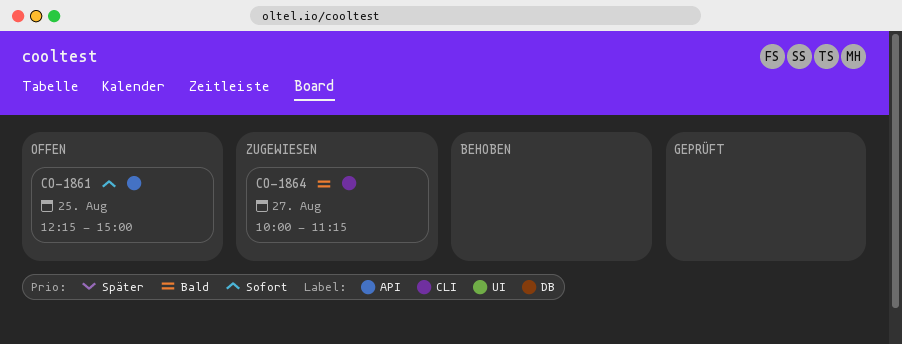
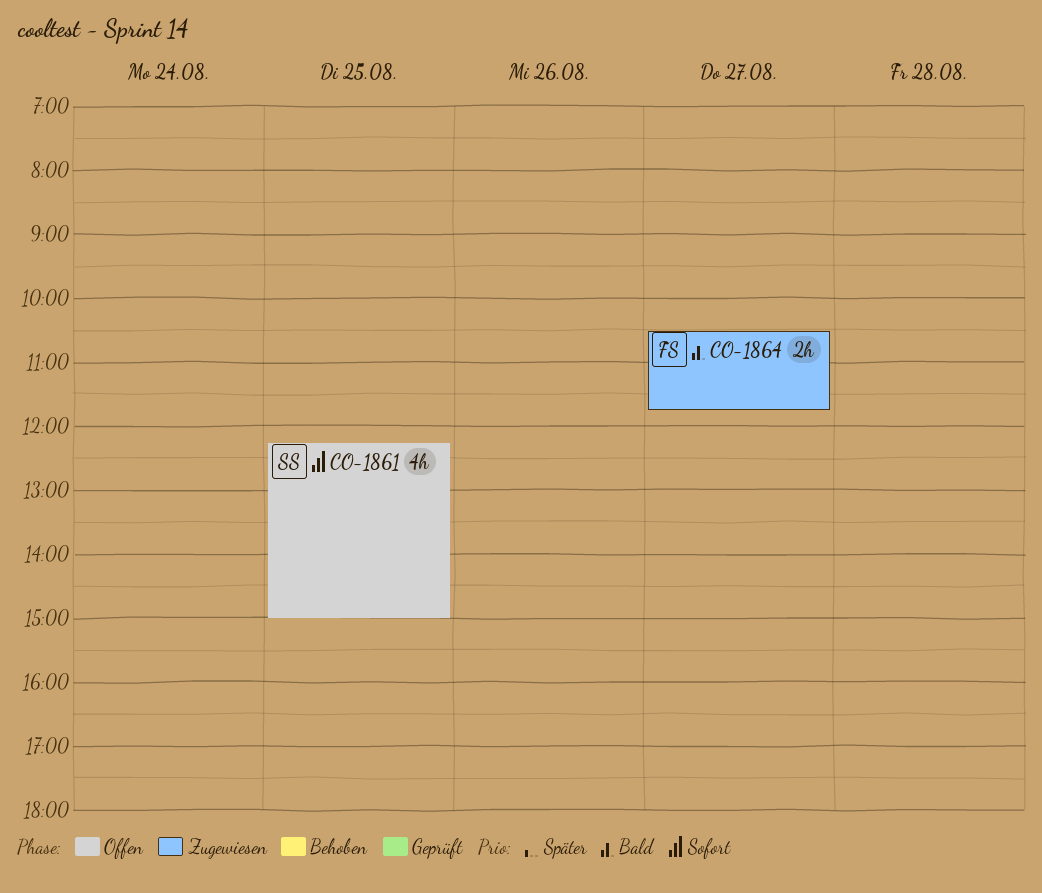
CO-1864, begins: 10:00 -> 10:30
CO-1864, ends: 11:15 -> 11:45

